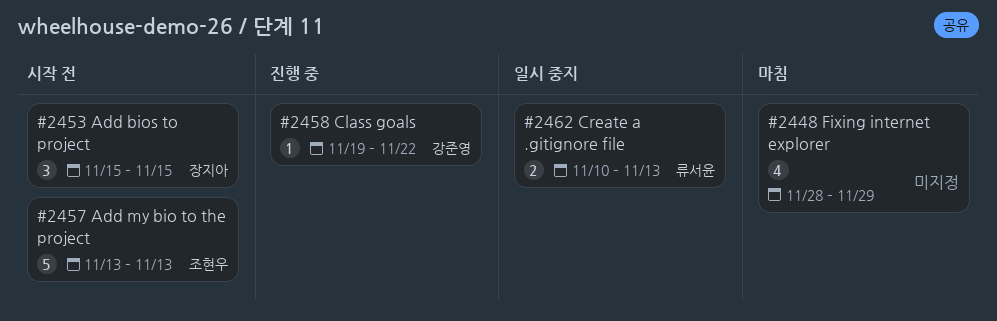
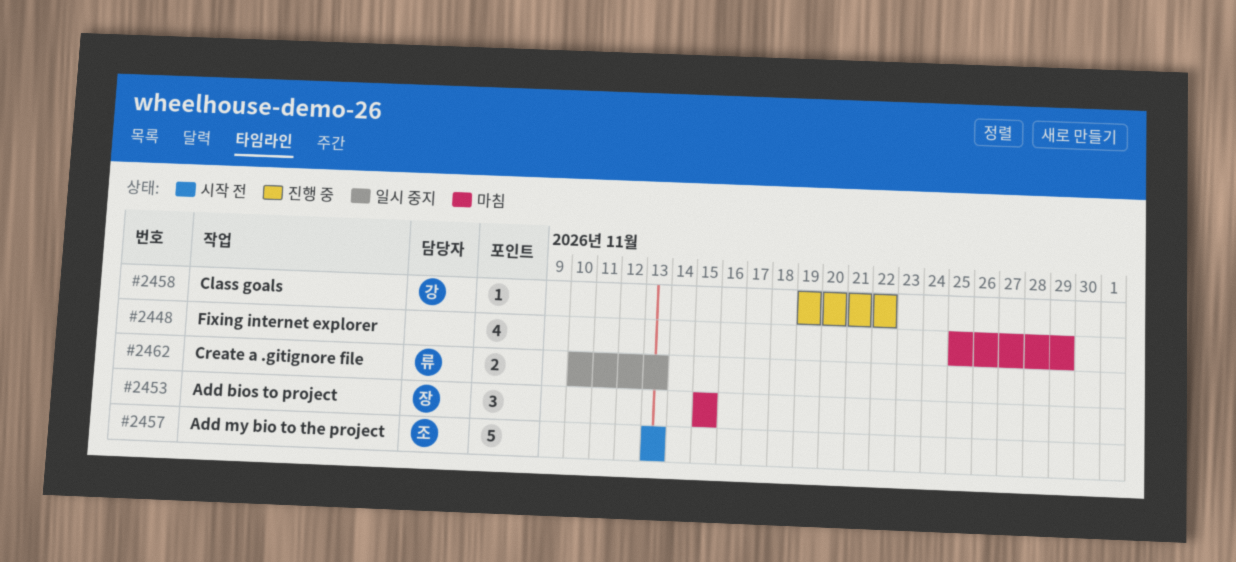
#2448, start: Nov 28 -> Nov 25
#2453, status: 시작 전 -> 마침

